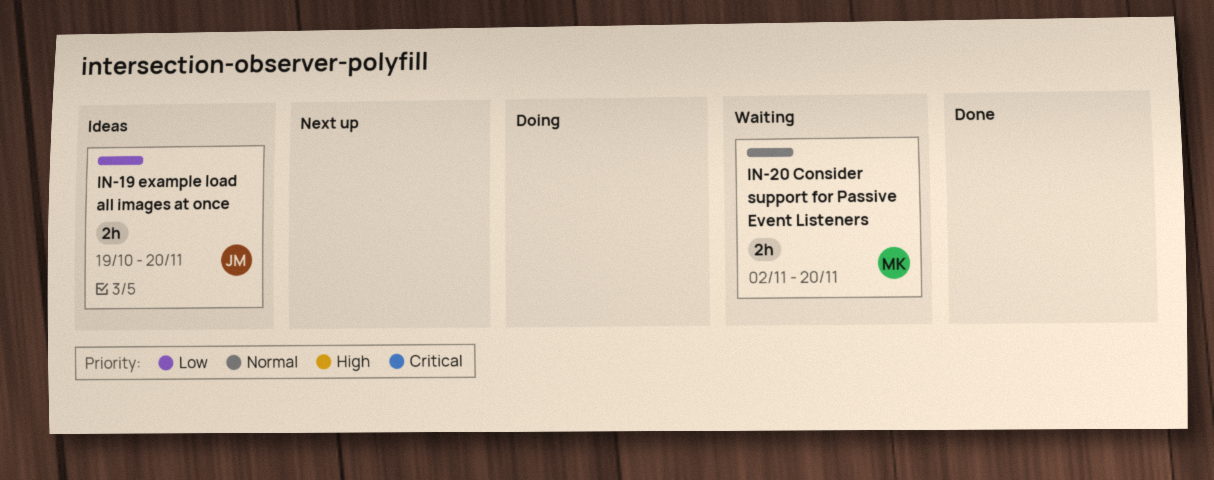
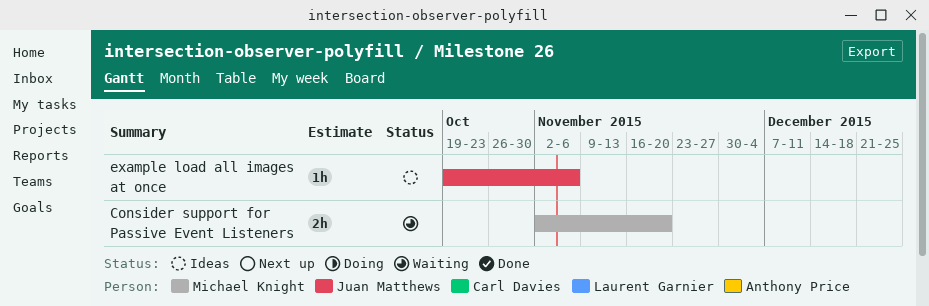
example load all images at once, estimate: 2h -> 1h
example load all images at once, due: Nov 20 -> Nov 6

